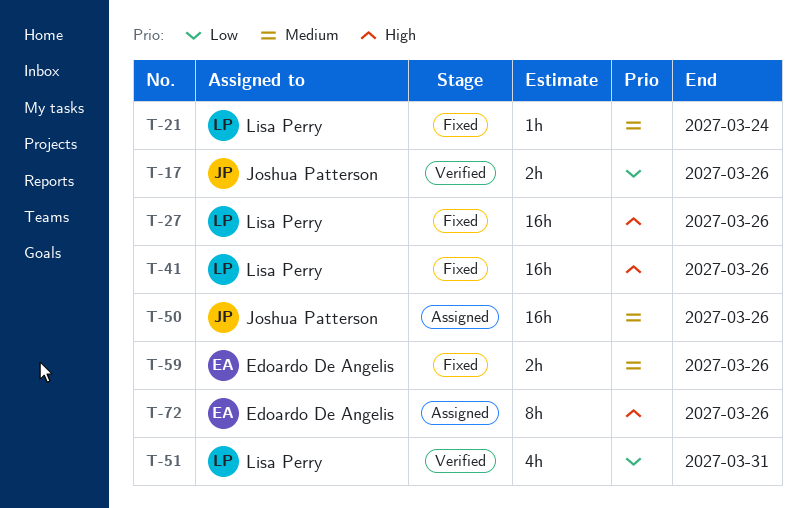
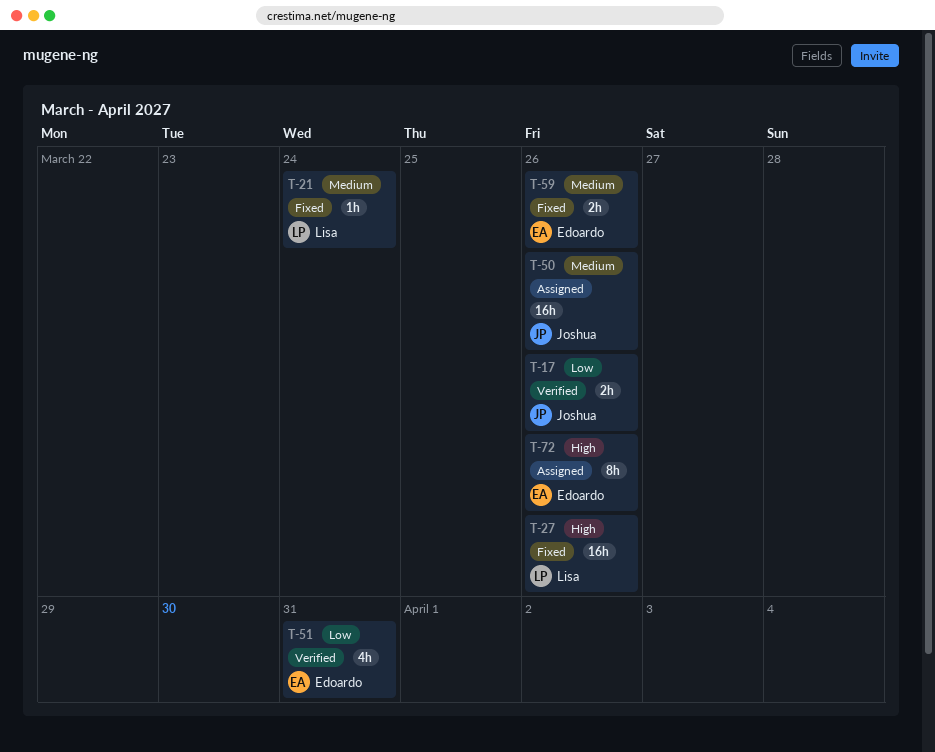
T-41: present -> none
T-51, owner: Lisa Perry -> Edoardo De Angelis

